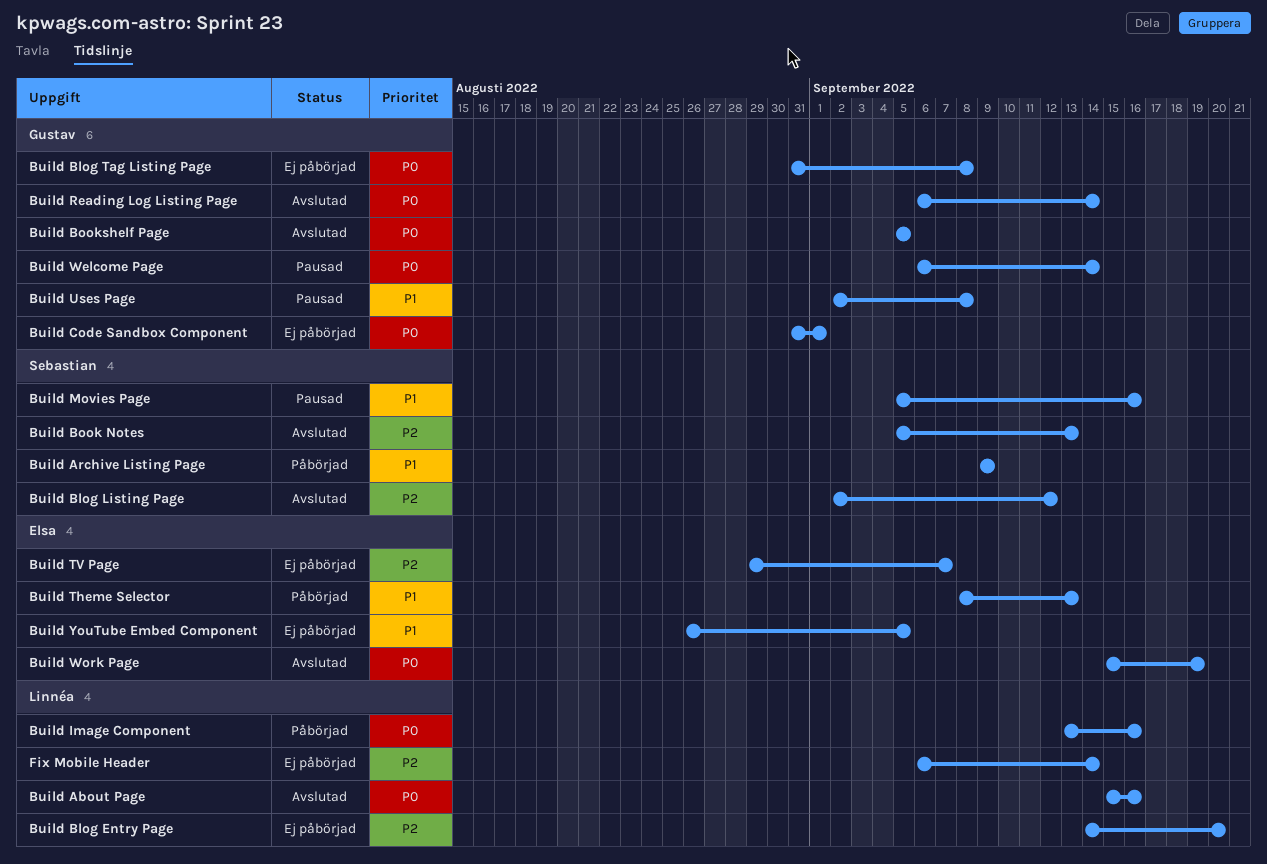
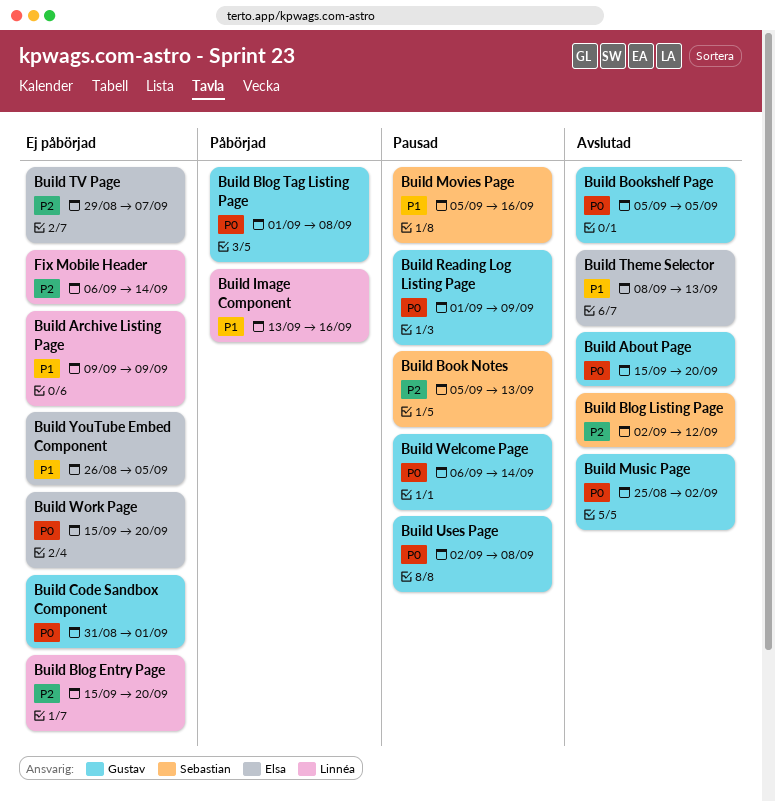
Build About Page, owner: Linnéa -> Gustav
Build About Page, due: Sep 16 -> Sep 20
Build Archive Listing Page, status: Påbörjad -> Ej påbörjad
Build Archive Listing Page, owner: Sebastian -> Linnéa
Build Blog Entry Page, start: Sep 14 -> Sep 15
Build Blog Tag Listing Page, status: Ej påbörjad -> Påbörjad
Build Blog Tag Listing Page, start: Aug 31 -> Sep 1
Build Book Notes, status: Avslutad -> Pausad
Build Image Component, priority: P0 -> P1
Build Music Page: none -> present
Build Reading Log Listing Page, status: Avslutad -> Pausad
Build Reading Log Listing Page, start: Sep 6 -> Sep 1
Build Reading Log Listing Page, due: Sep 14 -> Sep 9
Build Theme Selector, status: Påbörjad -> Avslutad
Build Uses Page, priority: P1 -> P0
Build Work Page, status: Avslutad -> Ej påbörjad
Build Work Page, due: Sep 19 -> Sep 20

